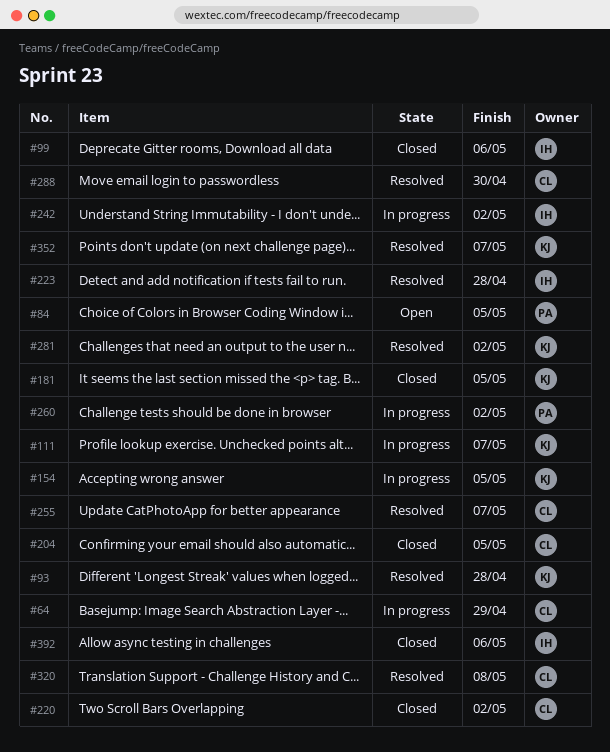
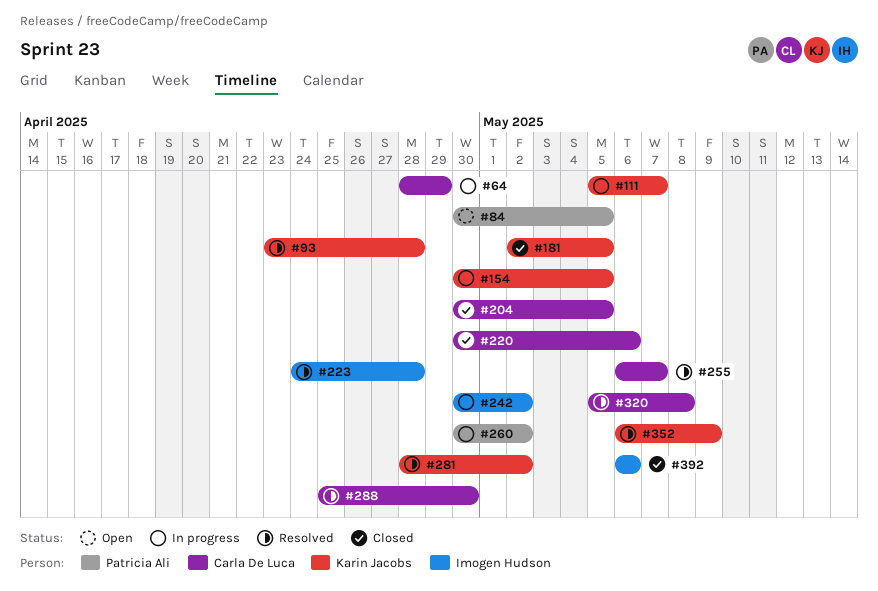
#99: present -> none
#220, due: May 2 -> May 6
#352, due: May 7 -> May 9

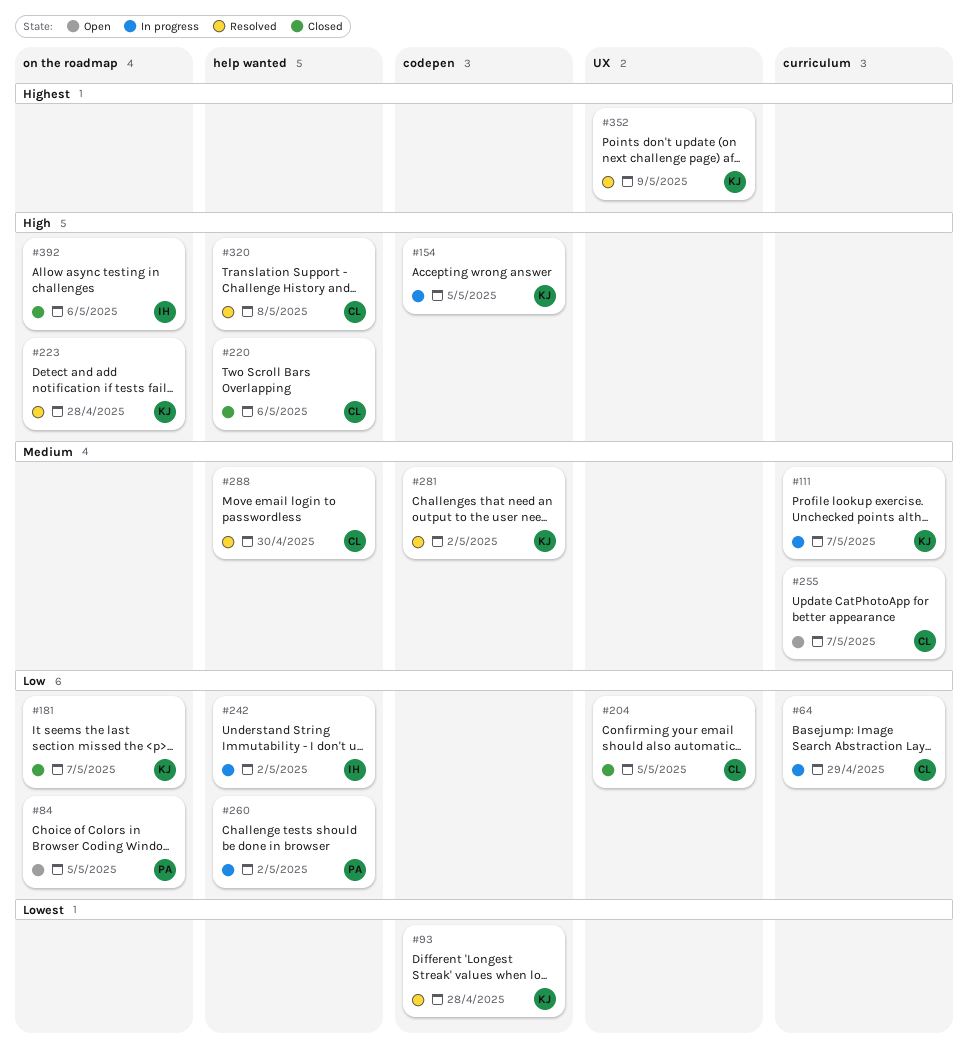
#181, due: May 5 -> May 7
#223, owner: Imogen Hudson -> Karin Jacobs
#255, status: Resolved -> Open

